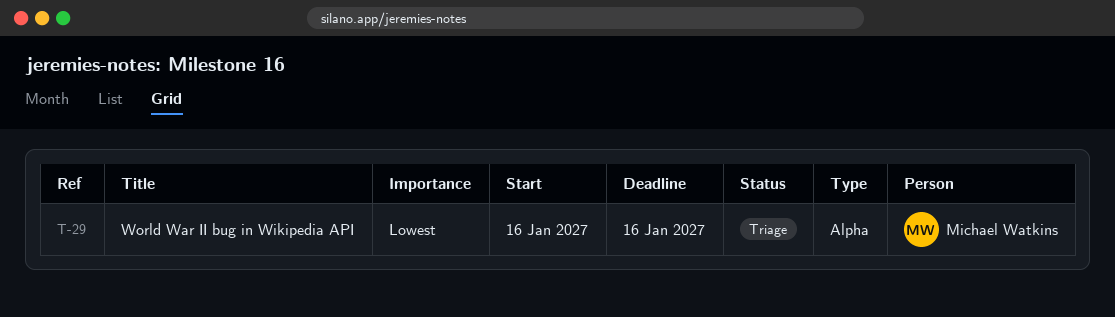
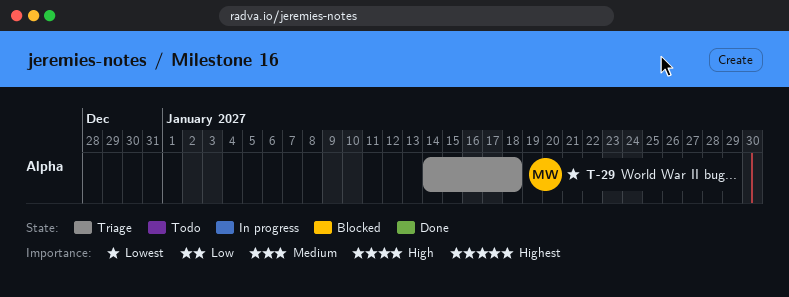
T-29, start: Jan 16 -> Jan 14
T-29, due: Jan 16 -> Jan 18

